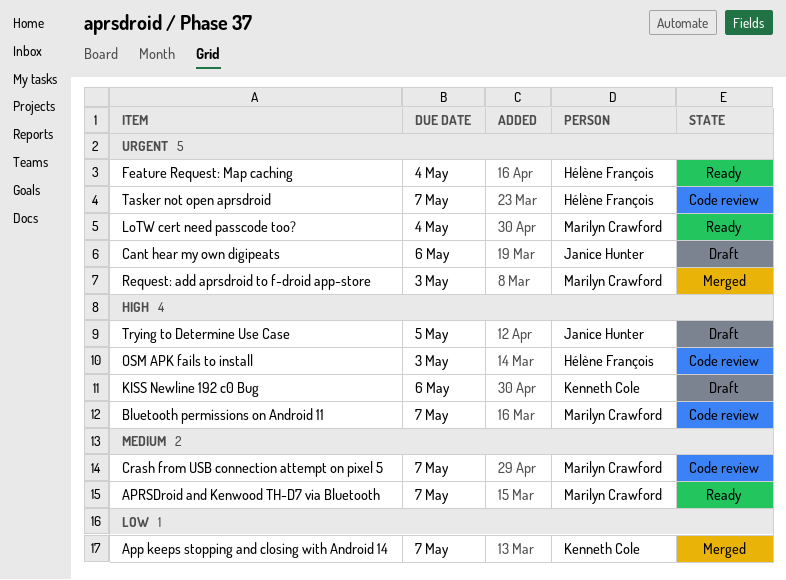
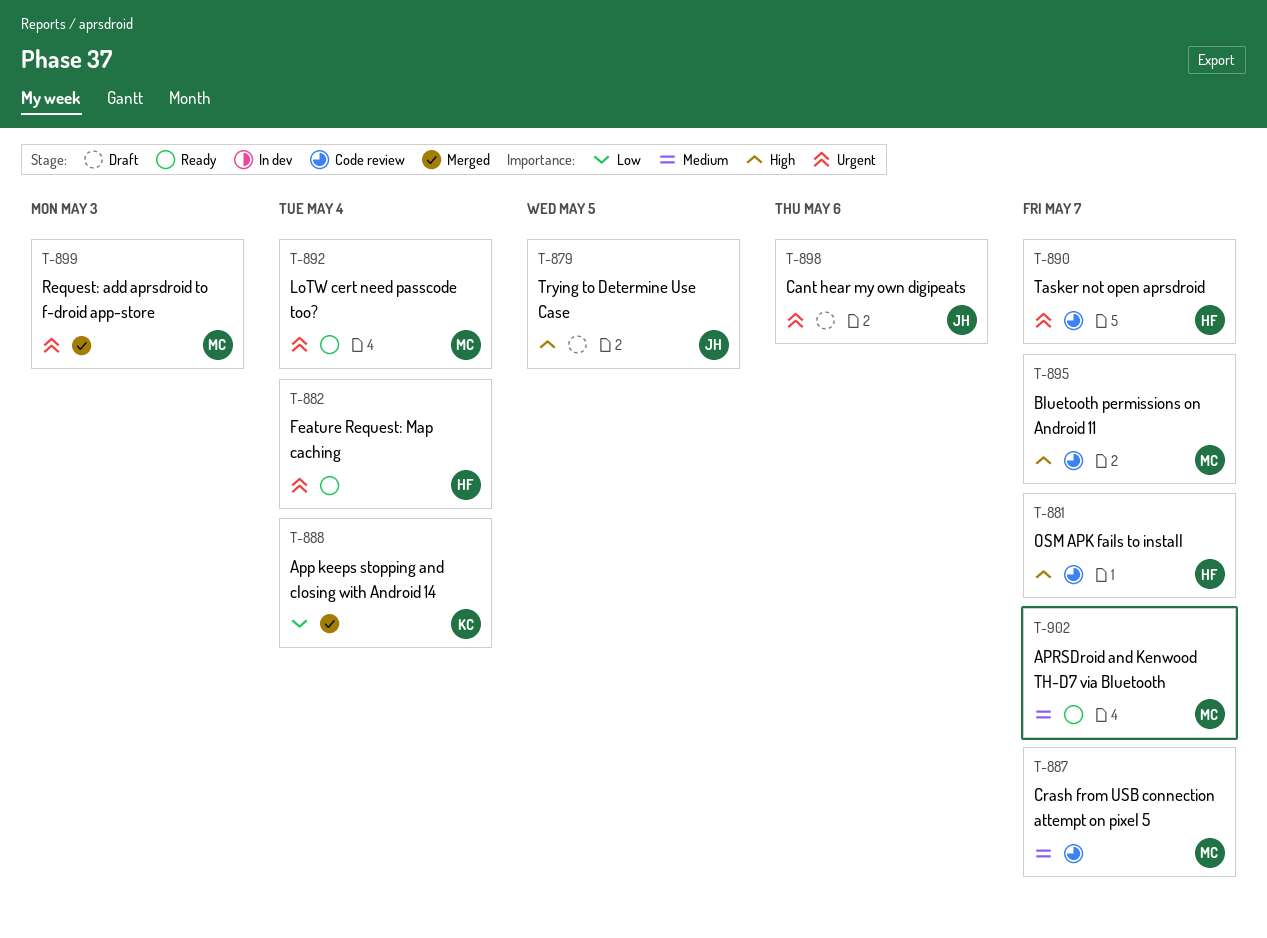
App keeps stopping and closing with Android 14, due: May 7 -> May 4
KISS Newline 192 c0 Bug: present -> none
OSM APK fails to install, due: May 3 -> May 7

